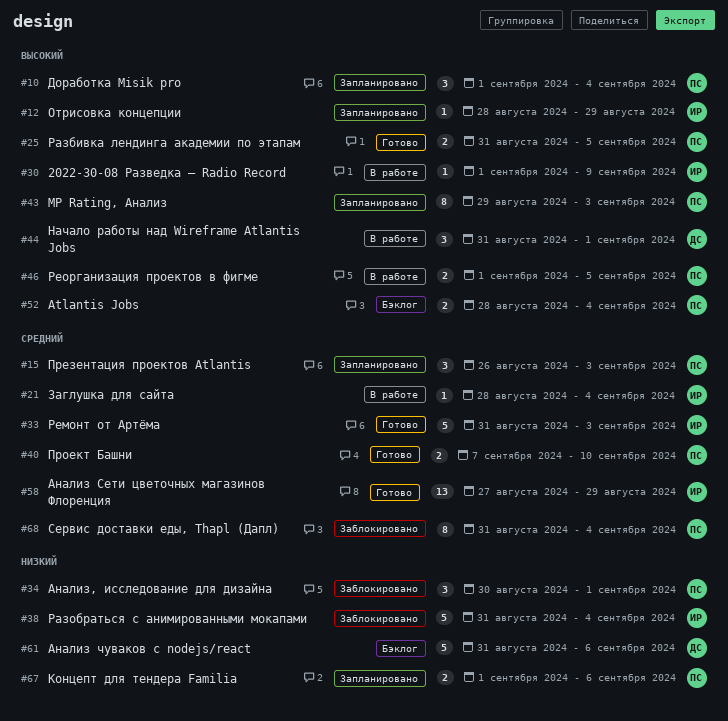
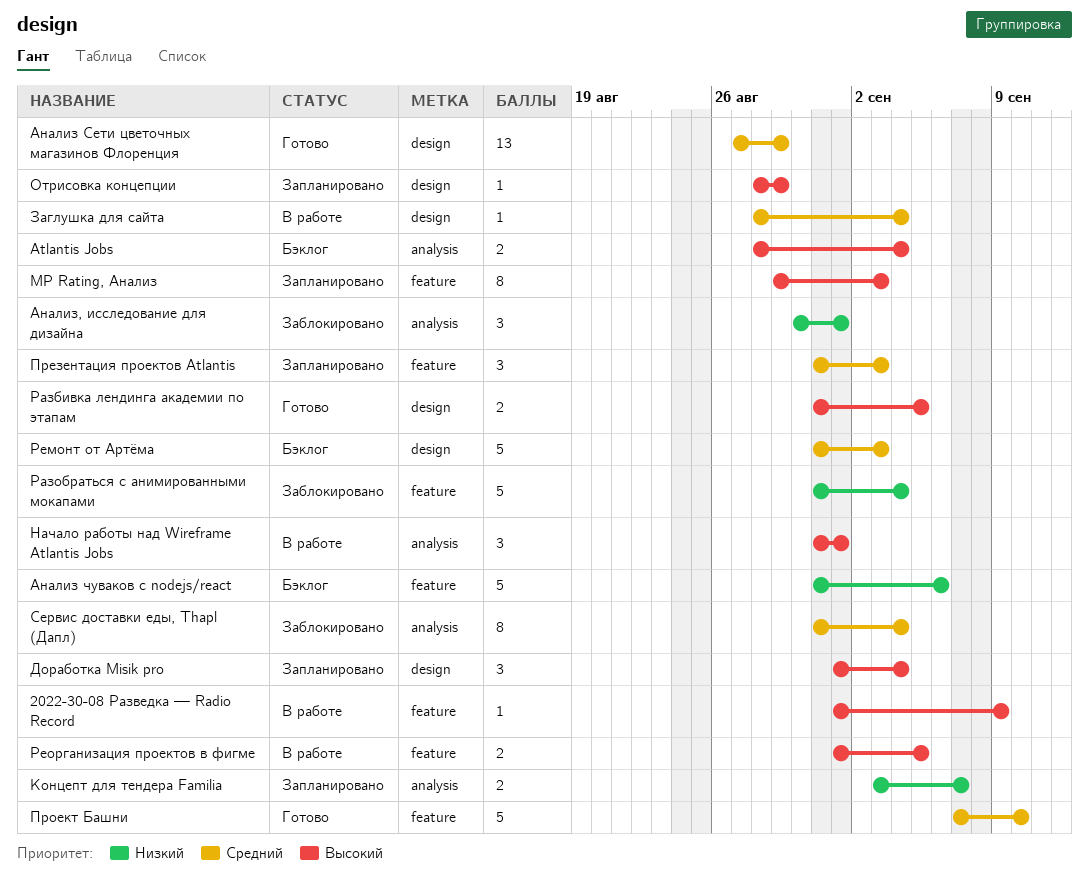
Концепт для тендера Familia, start: Sep 1 -> Sep 3
Концепт для тендера Familia, due: Sep 6 -> Sep 7
Презентация проектов Atlantis, start: Aug 26 -> Aug 31
Проект Башни, estimate: 2 -> 5
Ремонт от Артёма, status: Готово -> Бэклог

